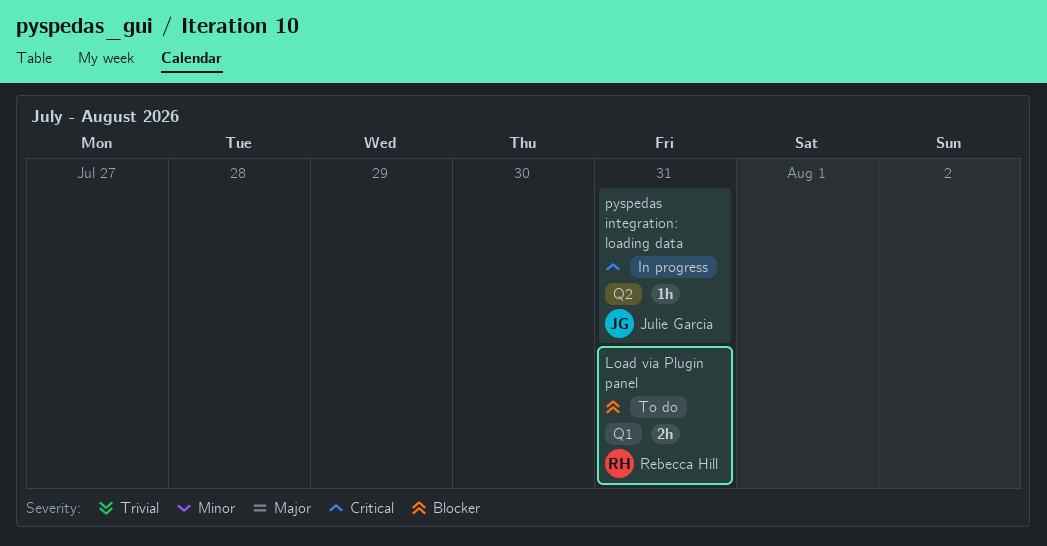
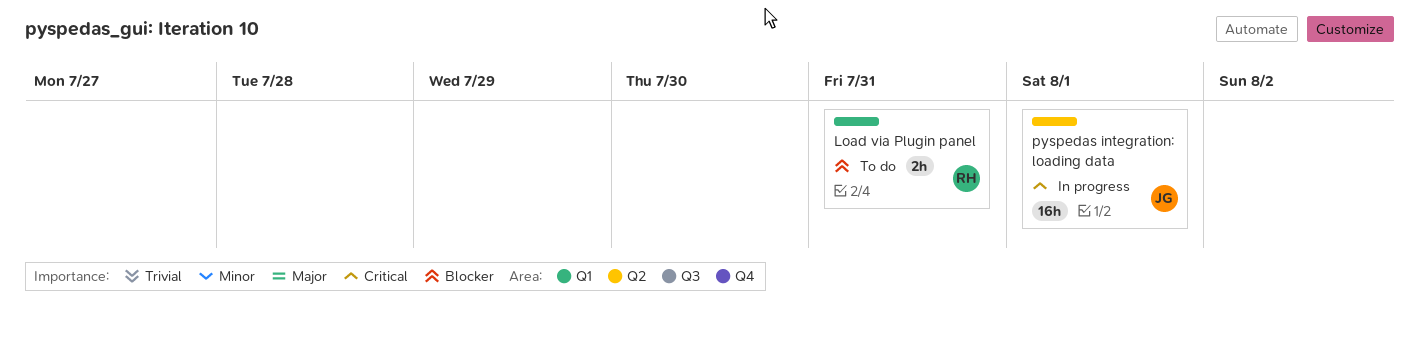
pyspedas integration: loading data, estimate: 1h -> 16h
pyspedas integration: loading data, due: Jul 31 -> Aug 1

